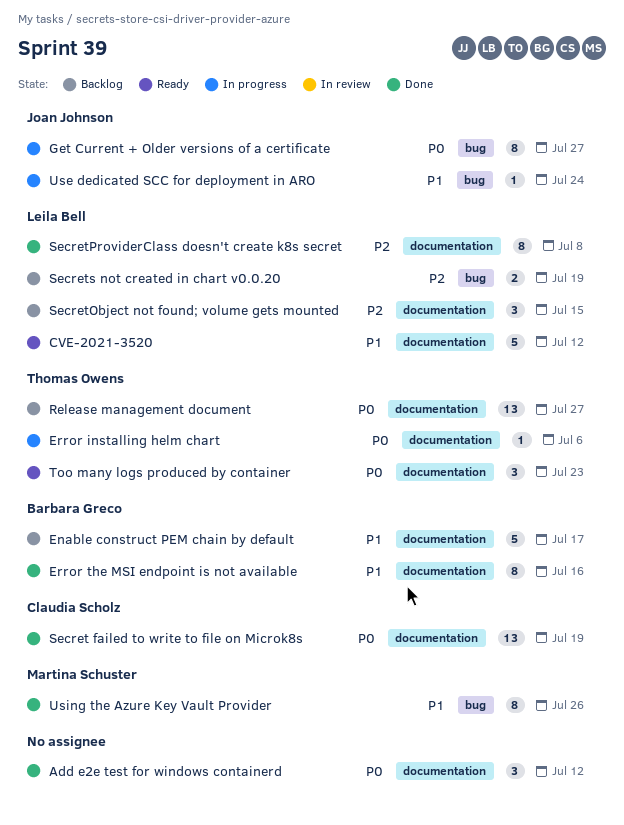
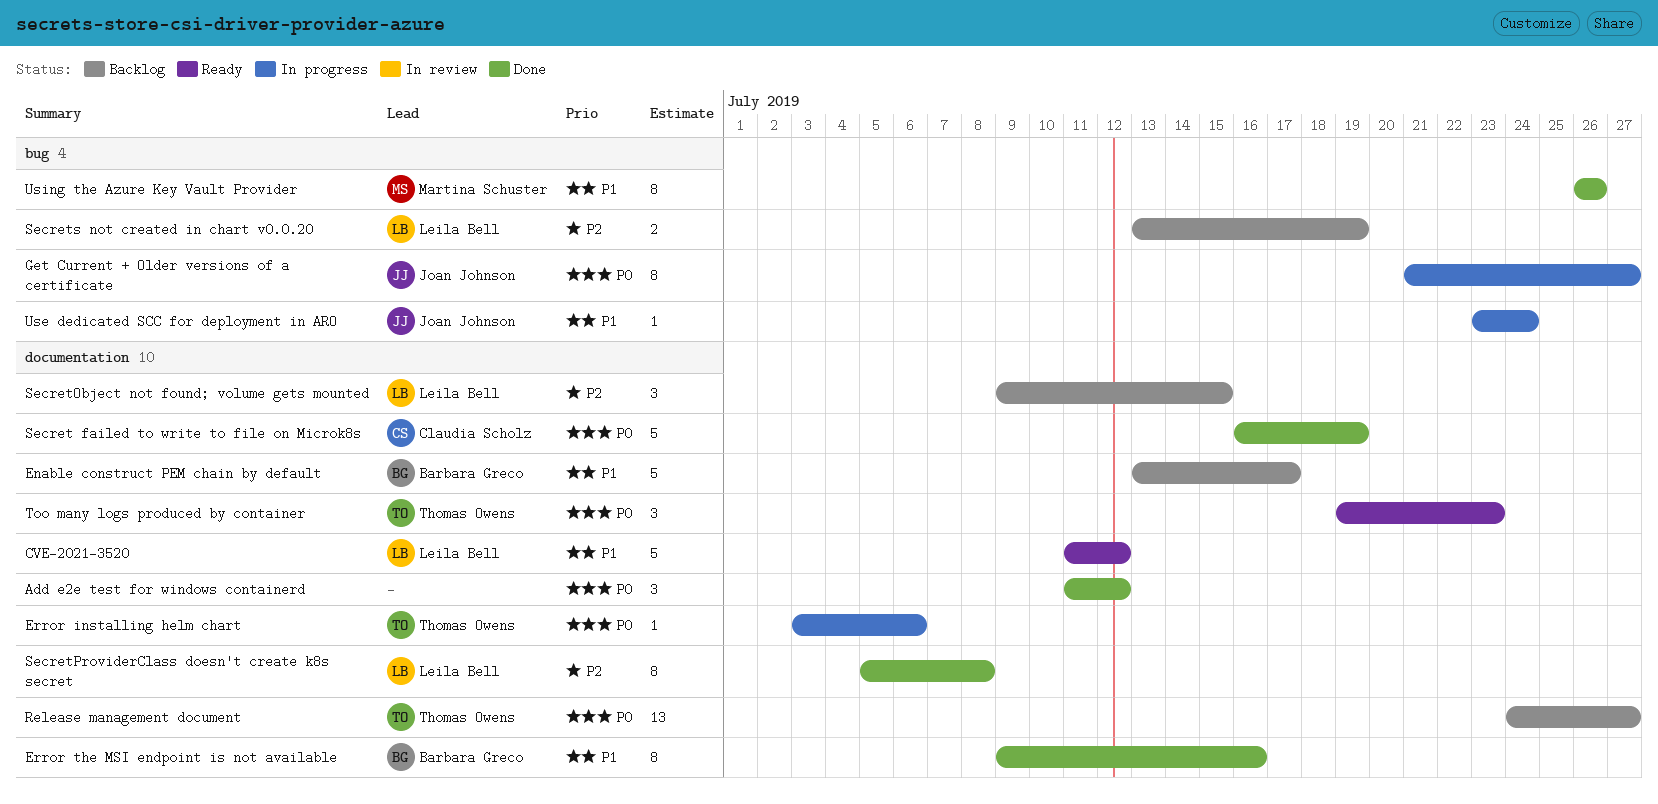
Secret failed to write to file on Microk8s, estimate: 13 -> 5

